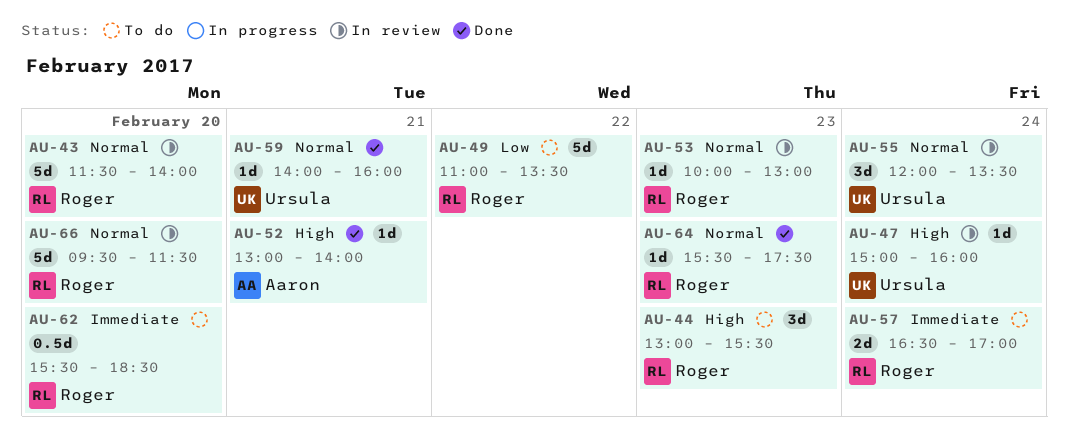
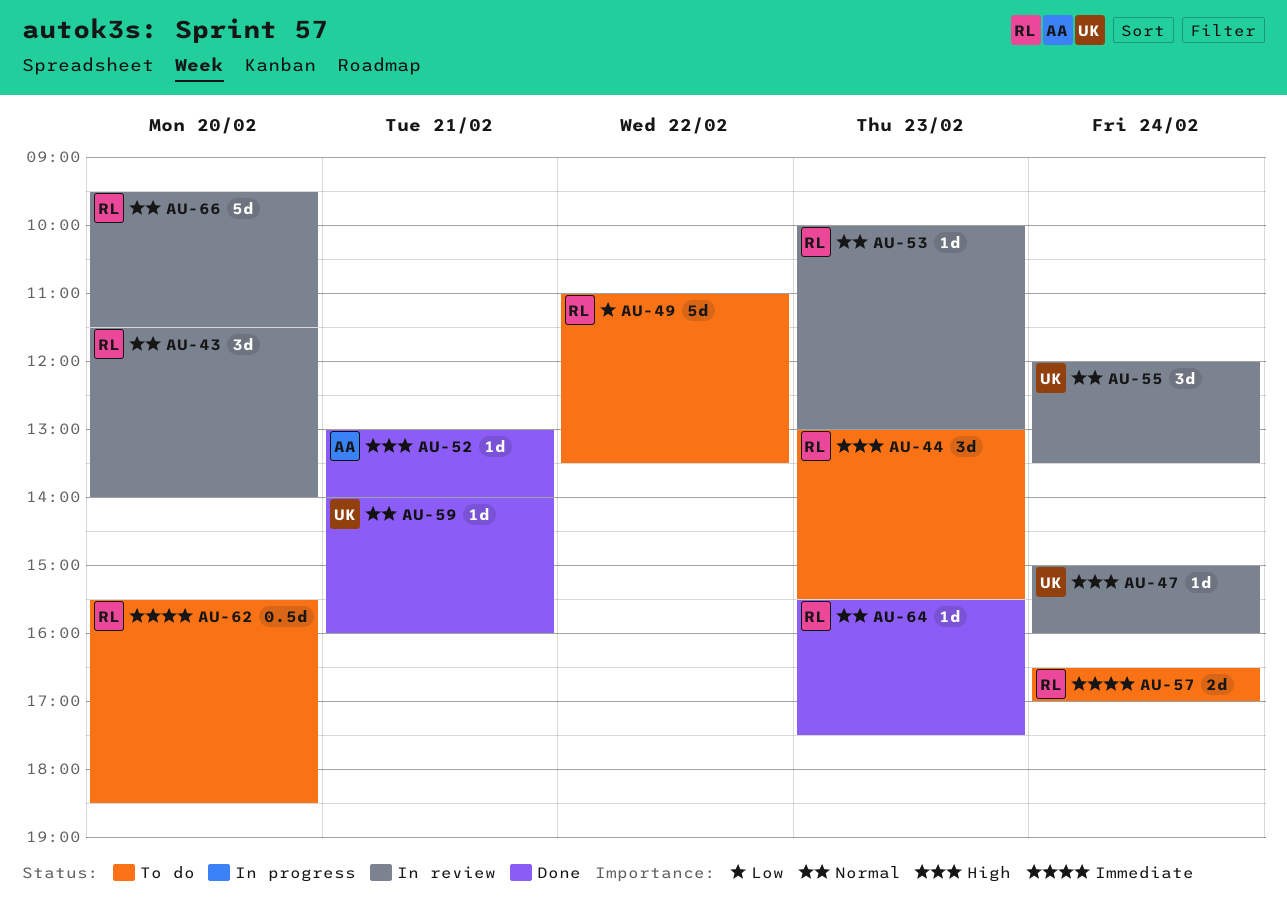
AU-43, estimate: 5d -> 3d

